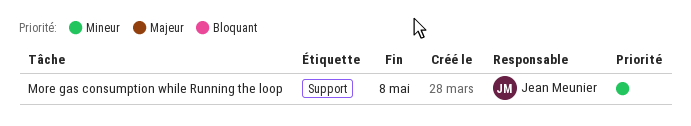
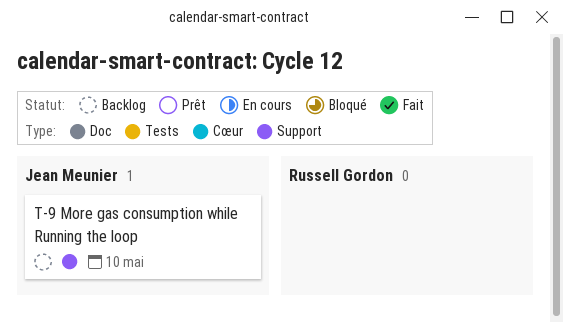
More gas consumption while Running the loop, due: May 8 -> May 10

